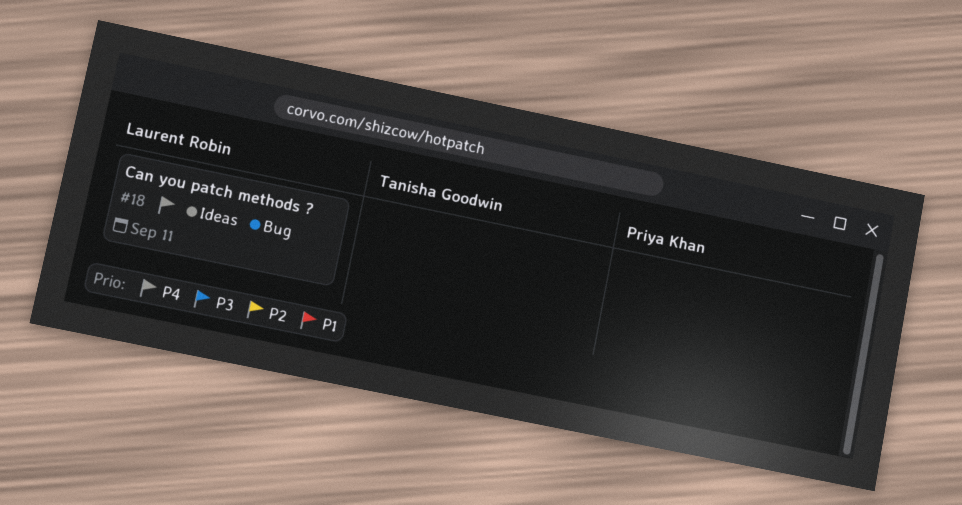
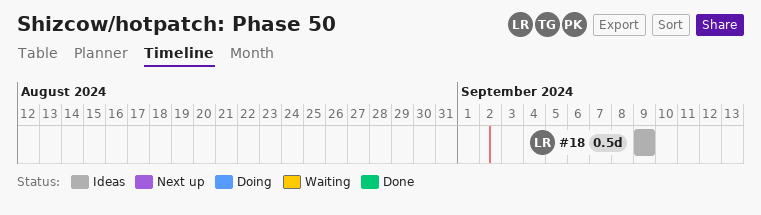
#18, due: Sep 11 -> Sep 9

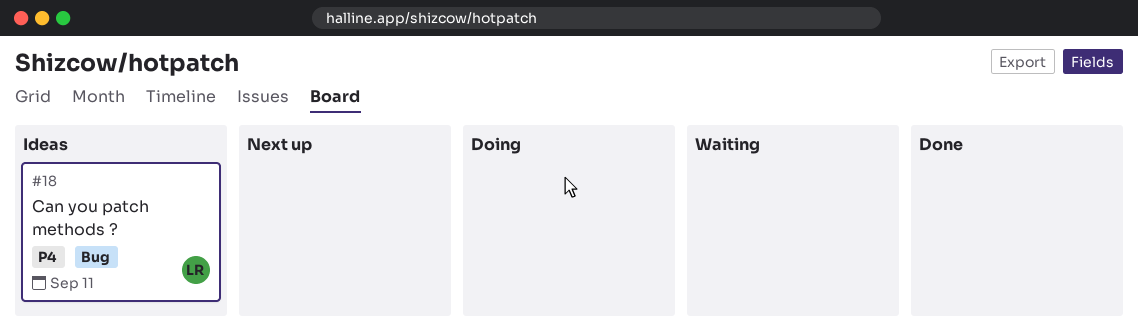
#18, due: Sep 9 -> Sep 11

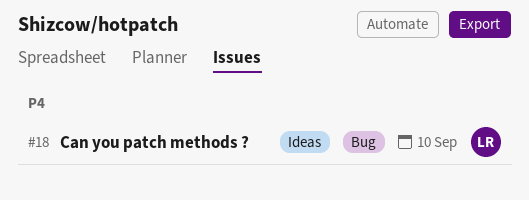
#18, due: Sep 11 -> Sep 10

